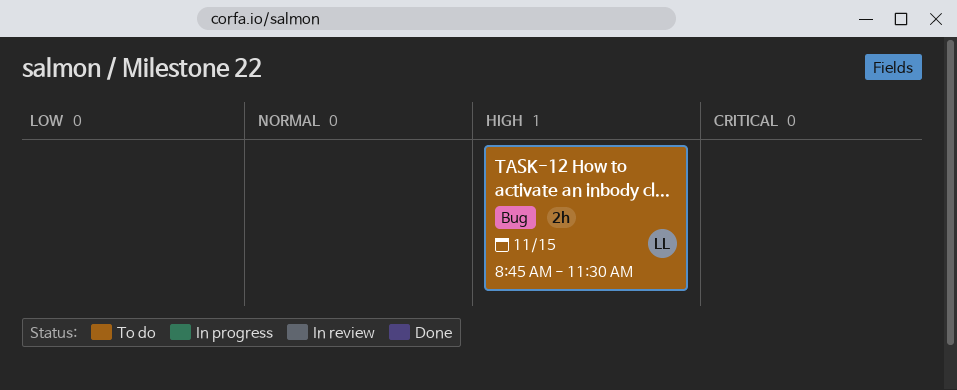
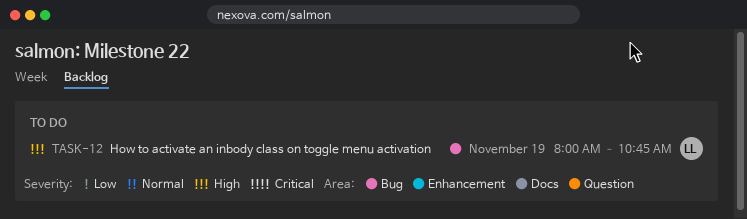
TASK-12, day: Nov 15 -> Nov 19
TASK-12, begins: 08:45 -> 08:00
TASK-12, ends: 11:30 -> 10:45

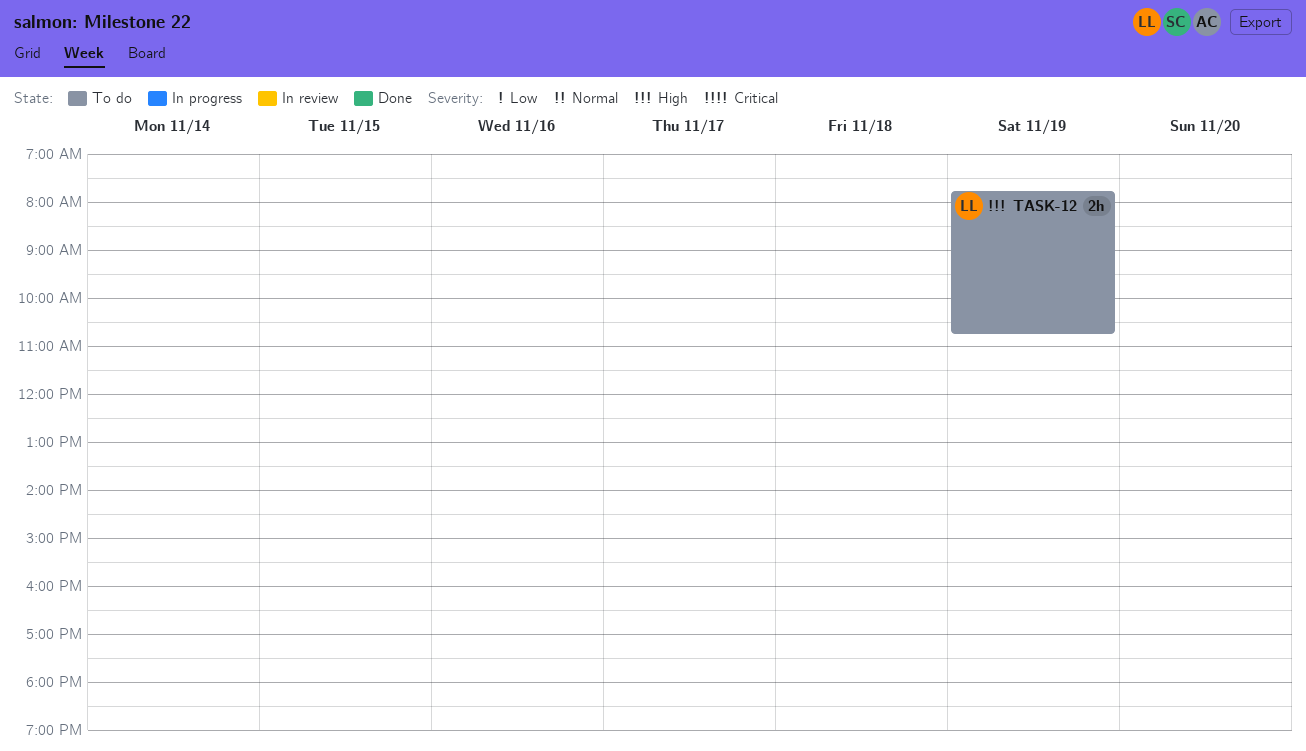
TASK-12, begins: 08:00 -> 07:45

